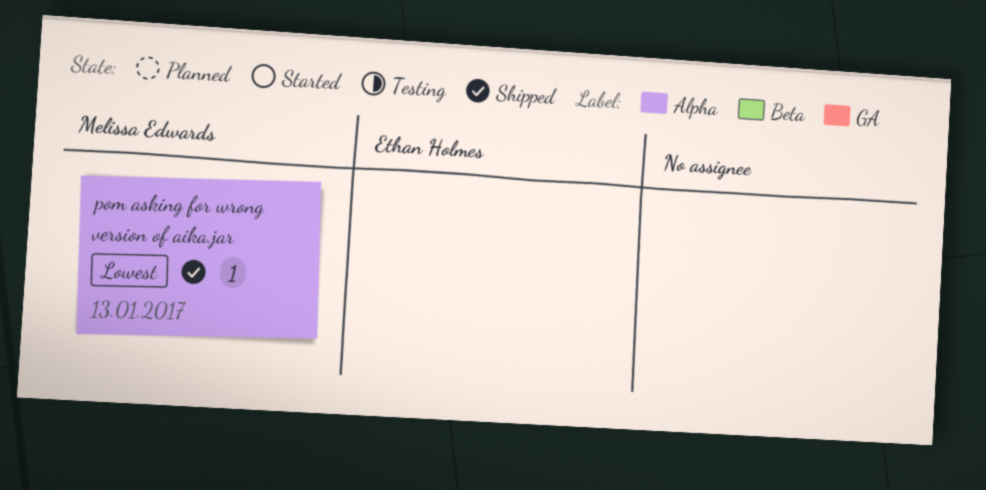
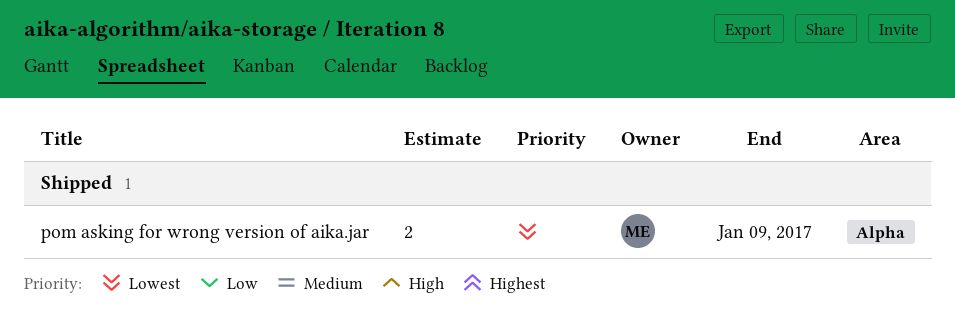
pom asking for wrong version of aika.jar, estimate: 1 -> 2
pom asking for wrong version of aika.jar, due: Jan 13 -> Jan 9

